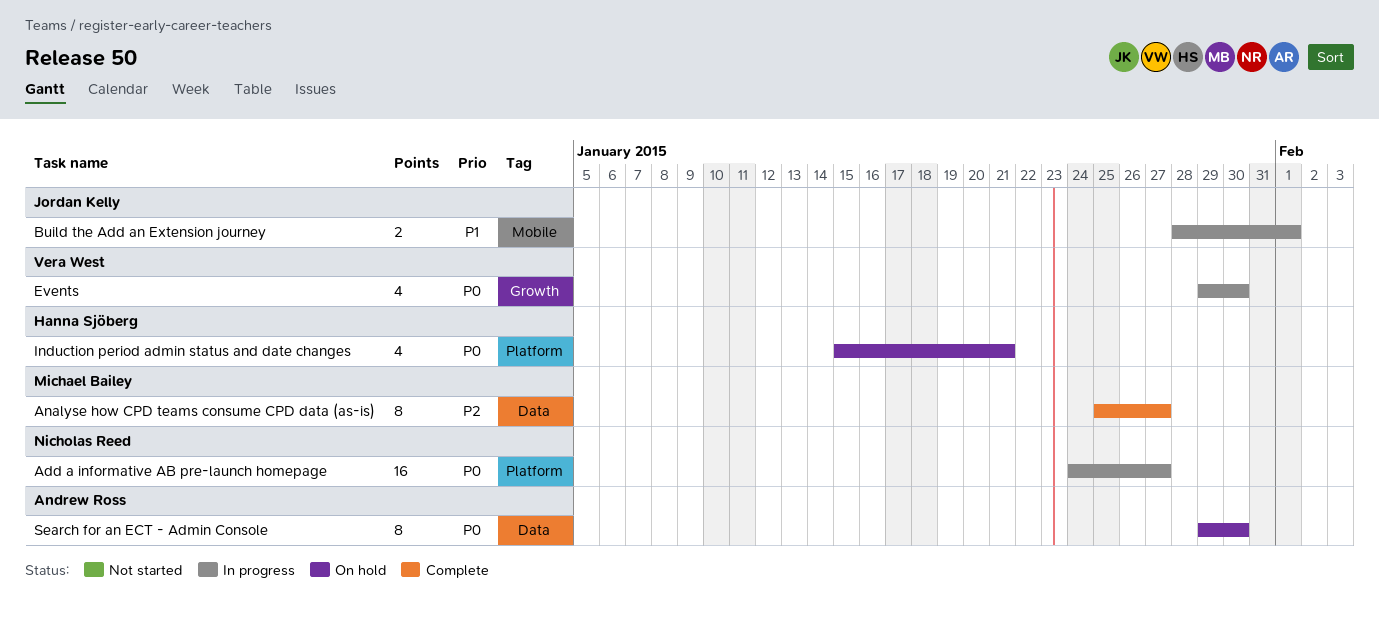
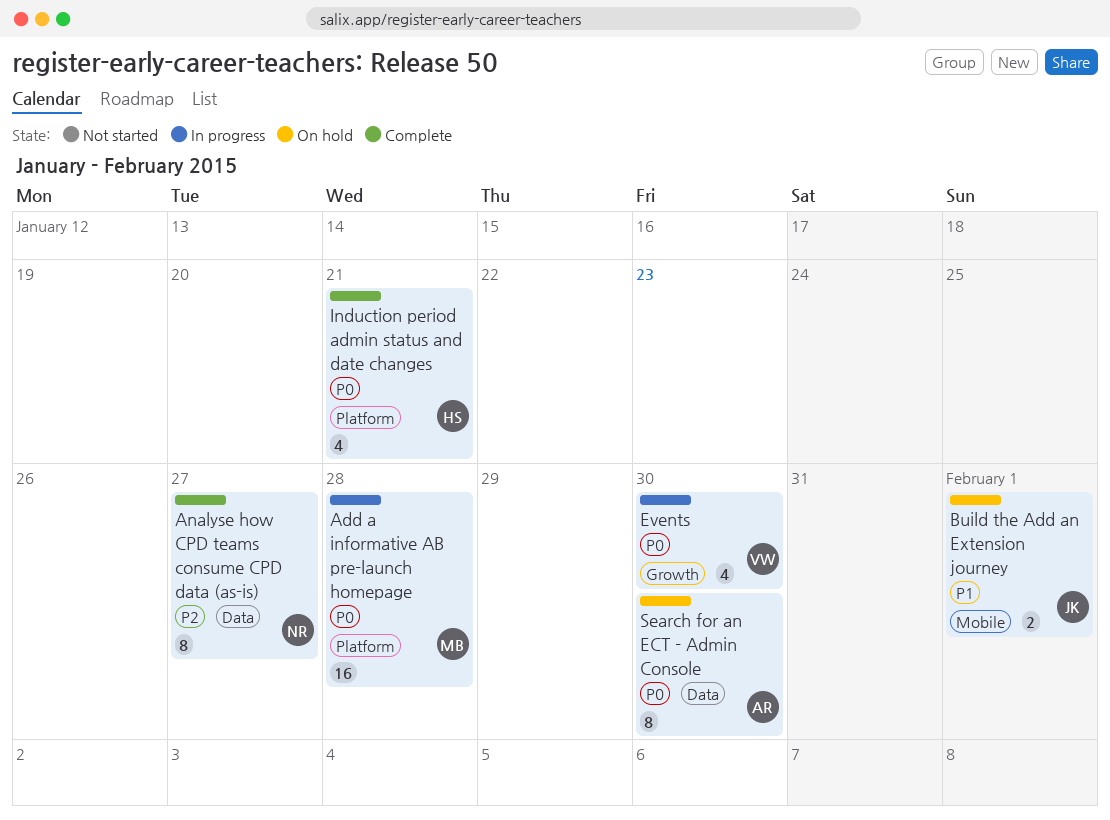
Add a informative AB pre-launch homepage, owner: Nicholas Reed -> Michael Bailey
Add a informative AB pre-launch homepage, due: Jan 27 -> Jan 28
Analyse how CPD teams consume CPD data (as-is), owner: Michael Bailey -> Nicholas Reed
Build the Add an Extension journey, status: In progress -> On hold
Induction period admin status and date changes, status: On hold -> Complete

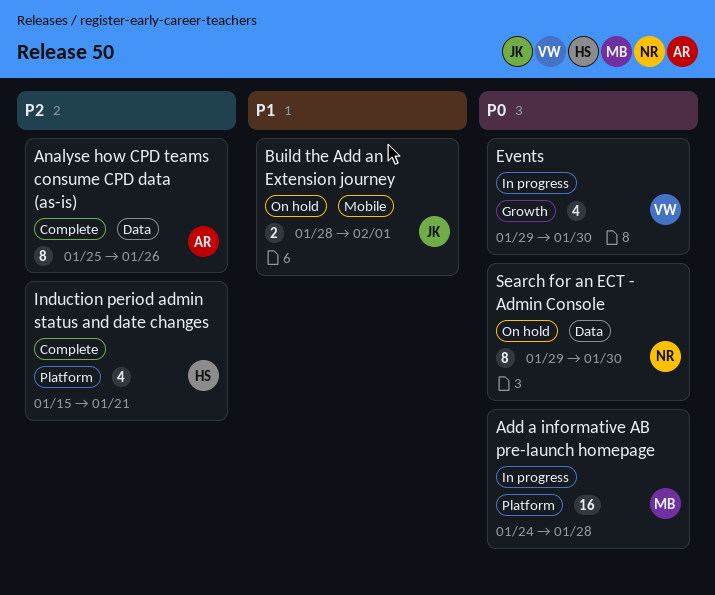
Analyse how CPD teams consume CPD data (as-is), owner: NR -> AR
Analyse how CPD teams consume CPD data (as-is), due: Jan 27 -> Jan 26
Induction period admin status and date changes, priority: P0 -> P2
Search for an ECT - Admin Console, owner: AR -> NR

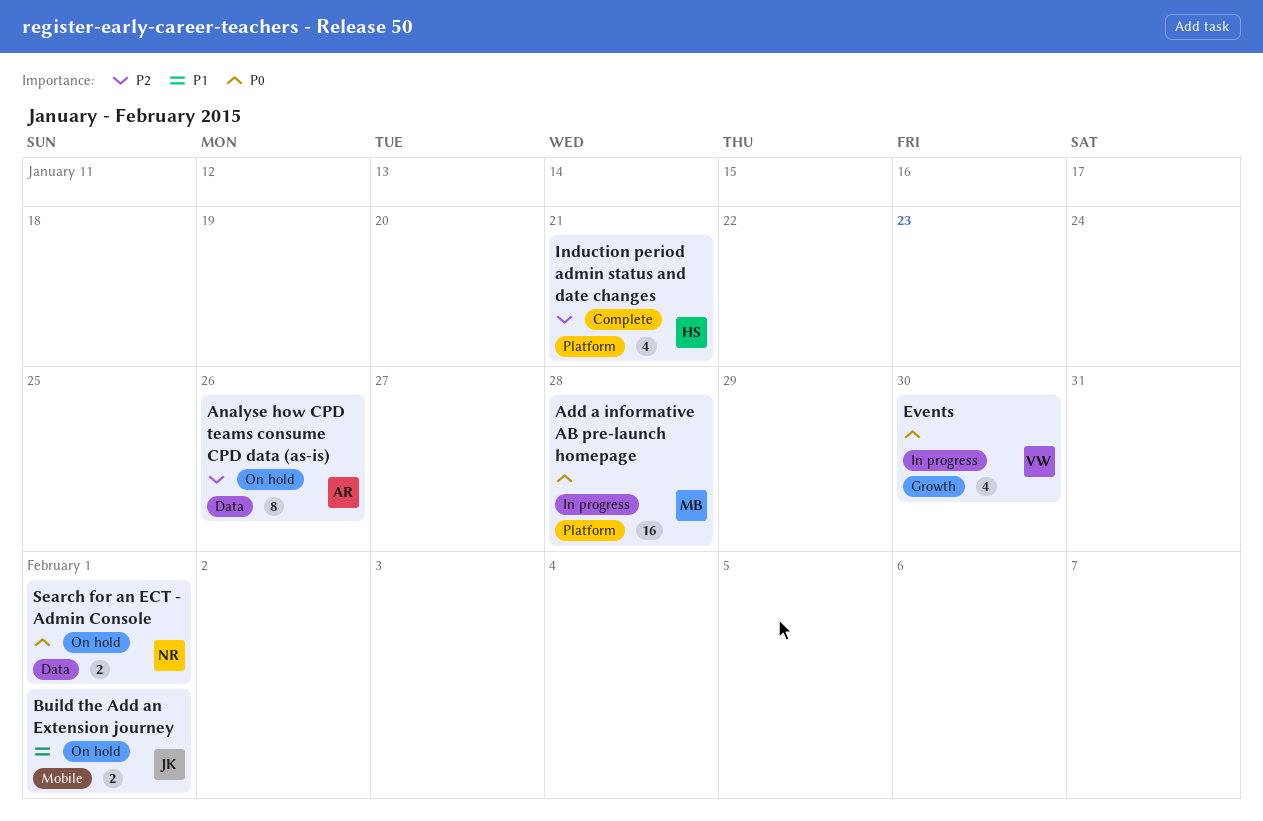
Analyse how CPD teams consume CPD data (as-is), status: Complete -> On hold
Search for an ECT - Admin Console, estimate: 8 -> 2
Search for an ECT - Admin Console, due: Jan 30 -> Feb 1

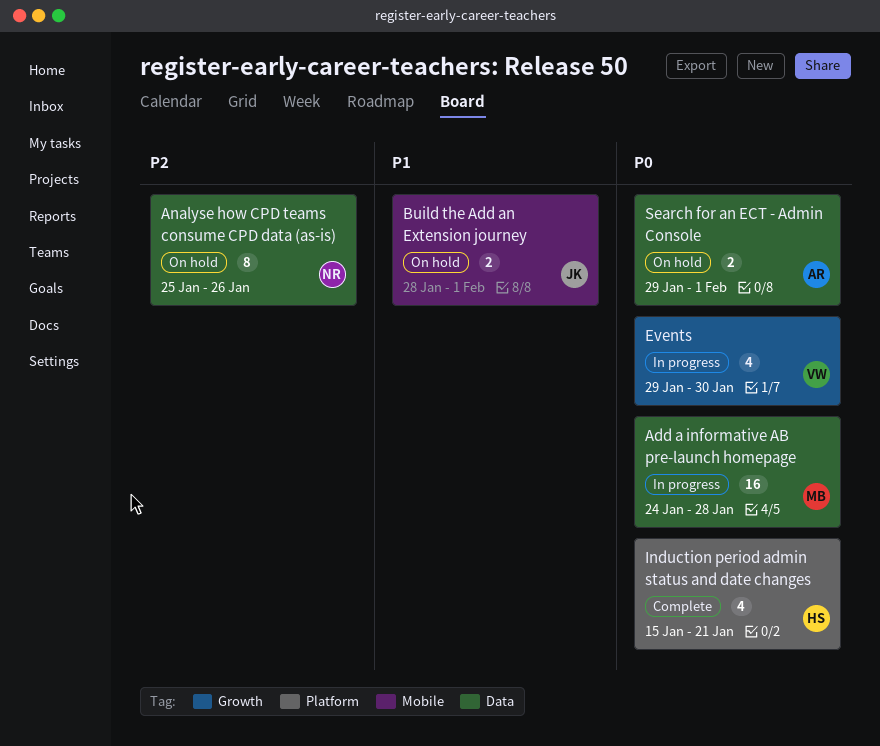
Add a informative AB pre-launch homepage, label: Platform -> Data
Analyse how CPD teams consume CPD data (as-is), owner: AR -> NR
Induction period admin status and date changes, priority: P2 -> P0
Search for an ECT - Admin Console, owner: NR -> AR

